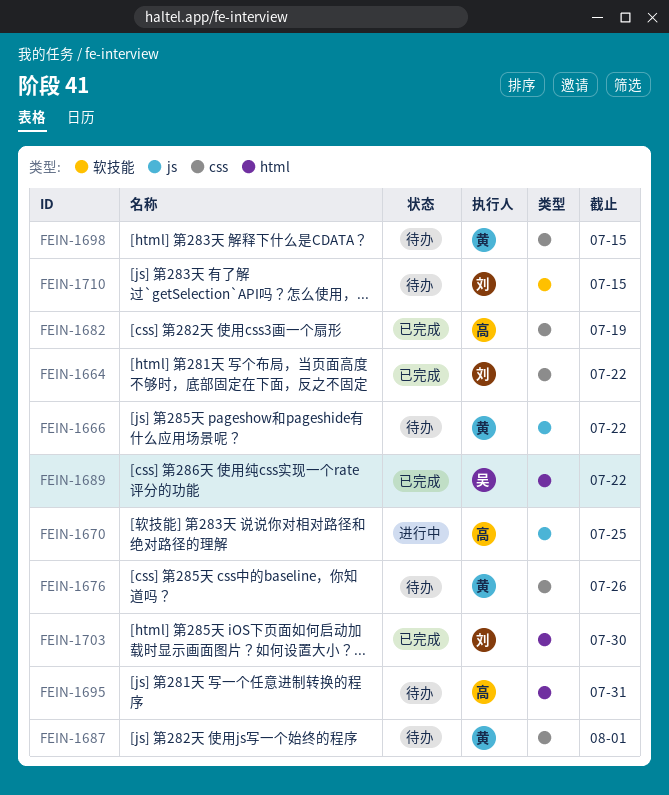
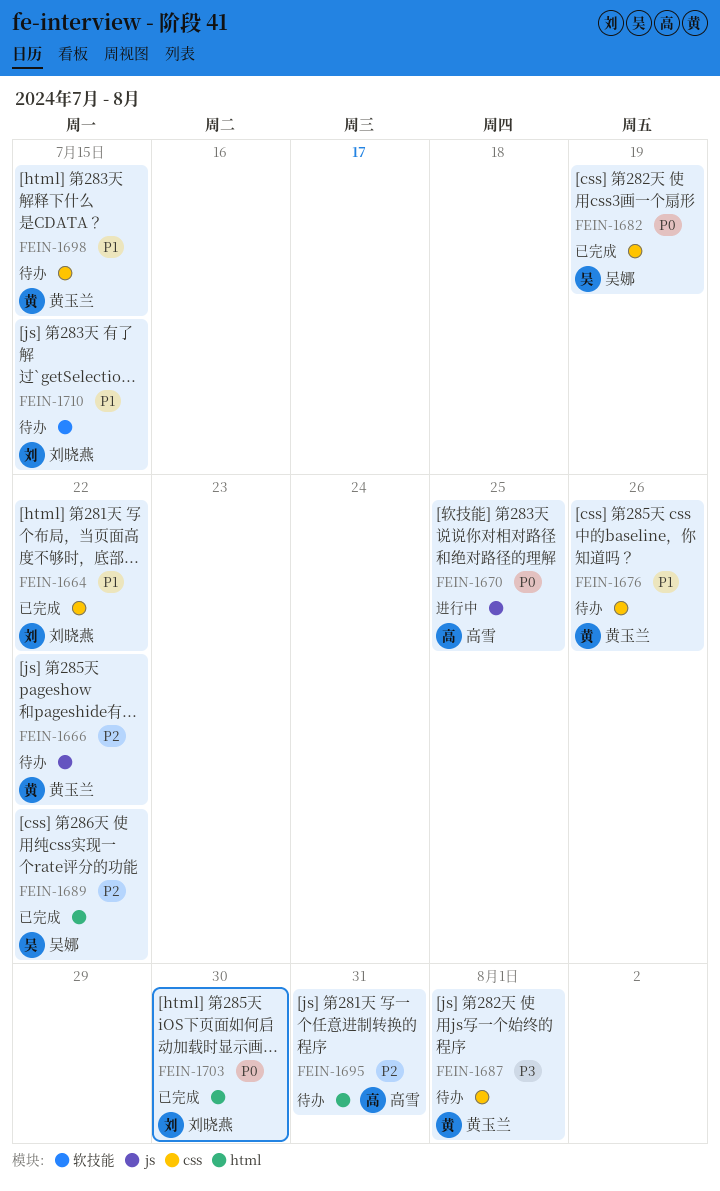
FEIN-1682, owner: 高雪 -> 吴娜

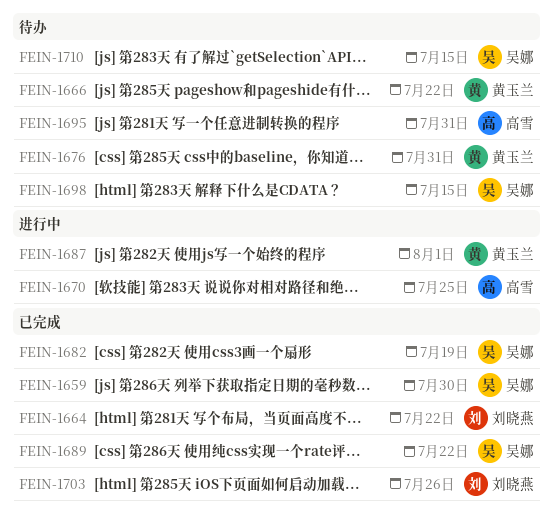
FEIN-1659: none -> present
FEIN-1676, due: Jul 26 -> Jul 31
FEIN-1687, status: 待办 -> 进行中
FEIN-1698, owner: 黄玉兰 -> 吴娜
FEIN-1703, due: Jul 30 -> Jul 26
FEIN-1710, owner: 刘晓燕 -> 吴娜

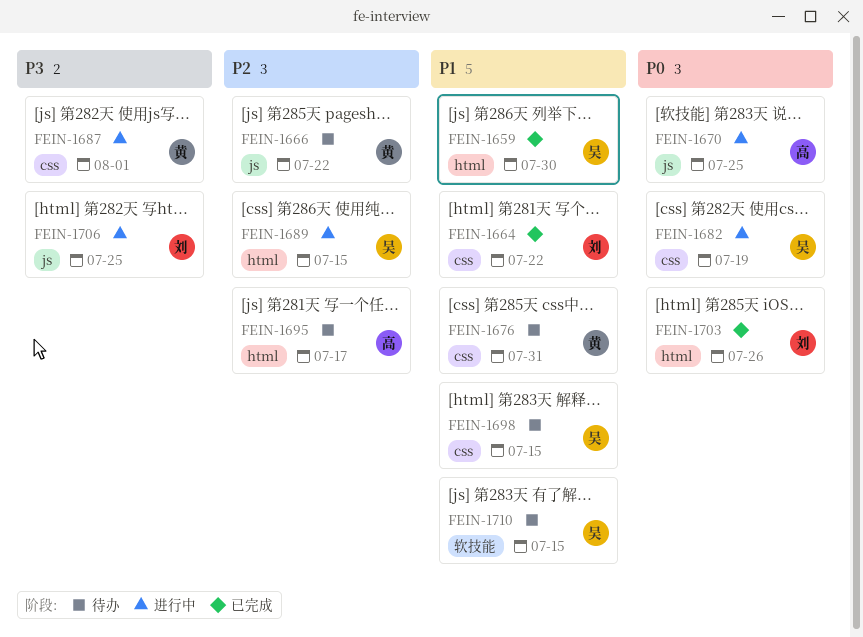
FEIN-1682, status: 已完成 -> 进行中
FEIN-1689, status: 已完成 -> 进行中
FEIN-1689, due: Jul 22 -> Jul 15
FEIN-1695, due: Jul 31 -> Jul 17
FEIN-1706: none -> present

